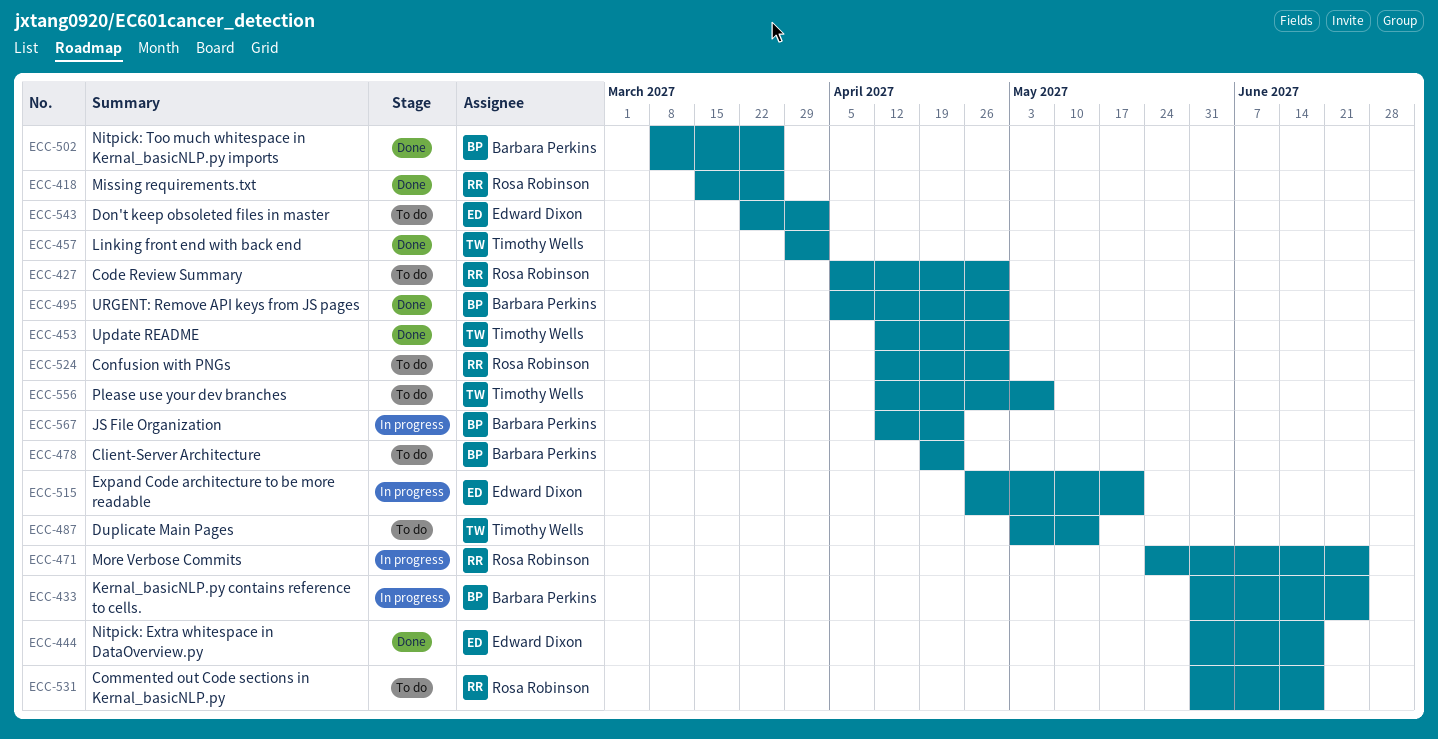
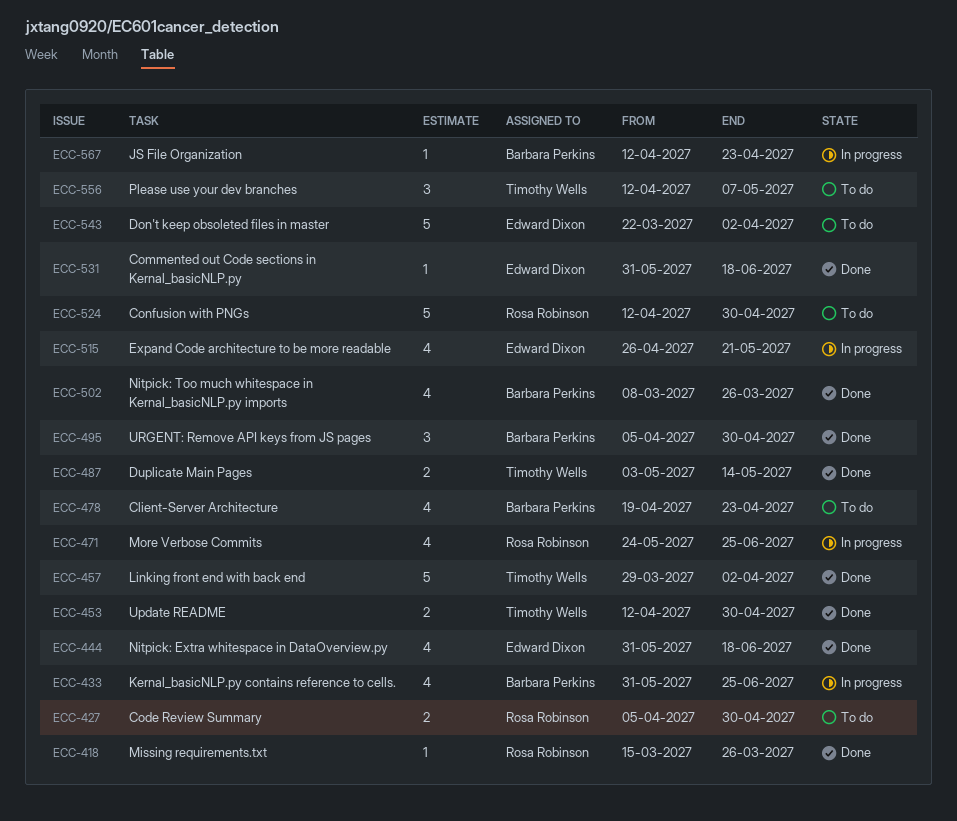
ECC-487, status: To do -> Done
ECC-531, status: To do -> Done
ECC-531, owner: Rosa Robinson -> Edward Dixon

